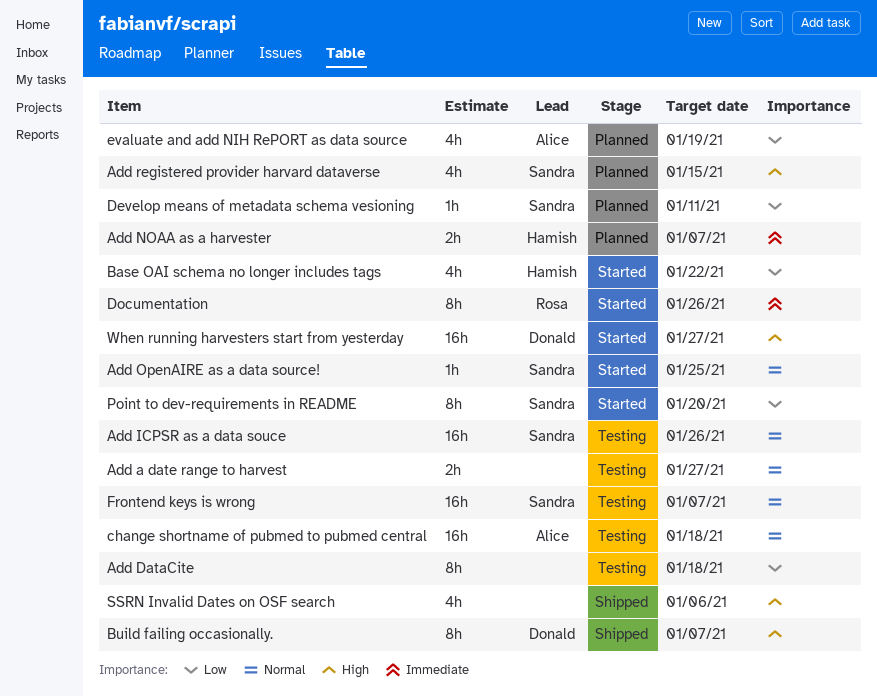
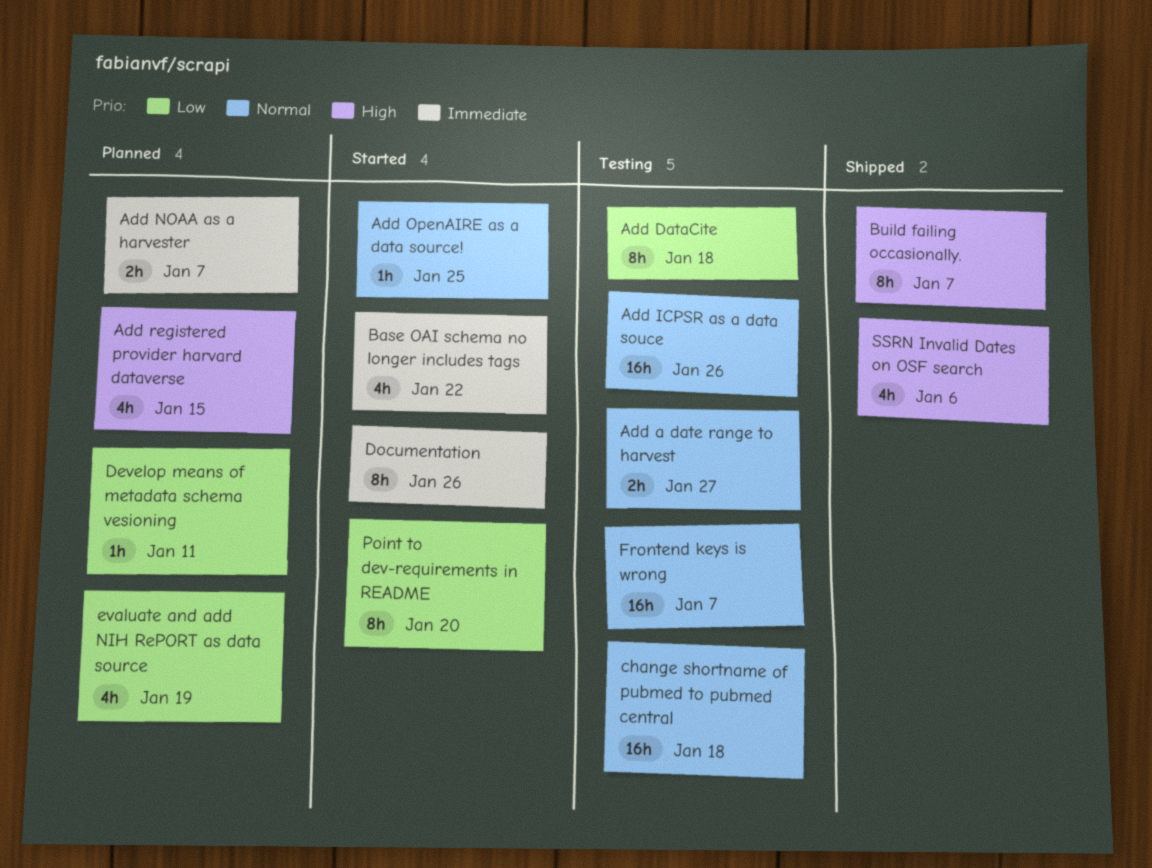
Base OAI schema no longer includes tags, priority: Low -> Immediate
When running harvesters start from yesterday: present -> none

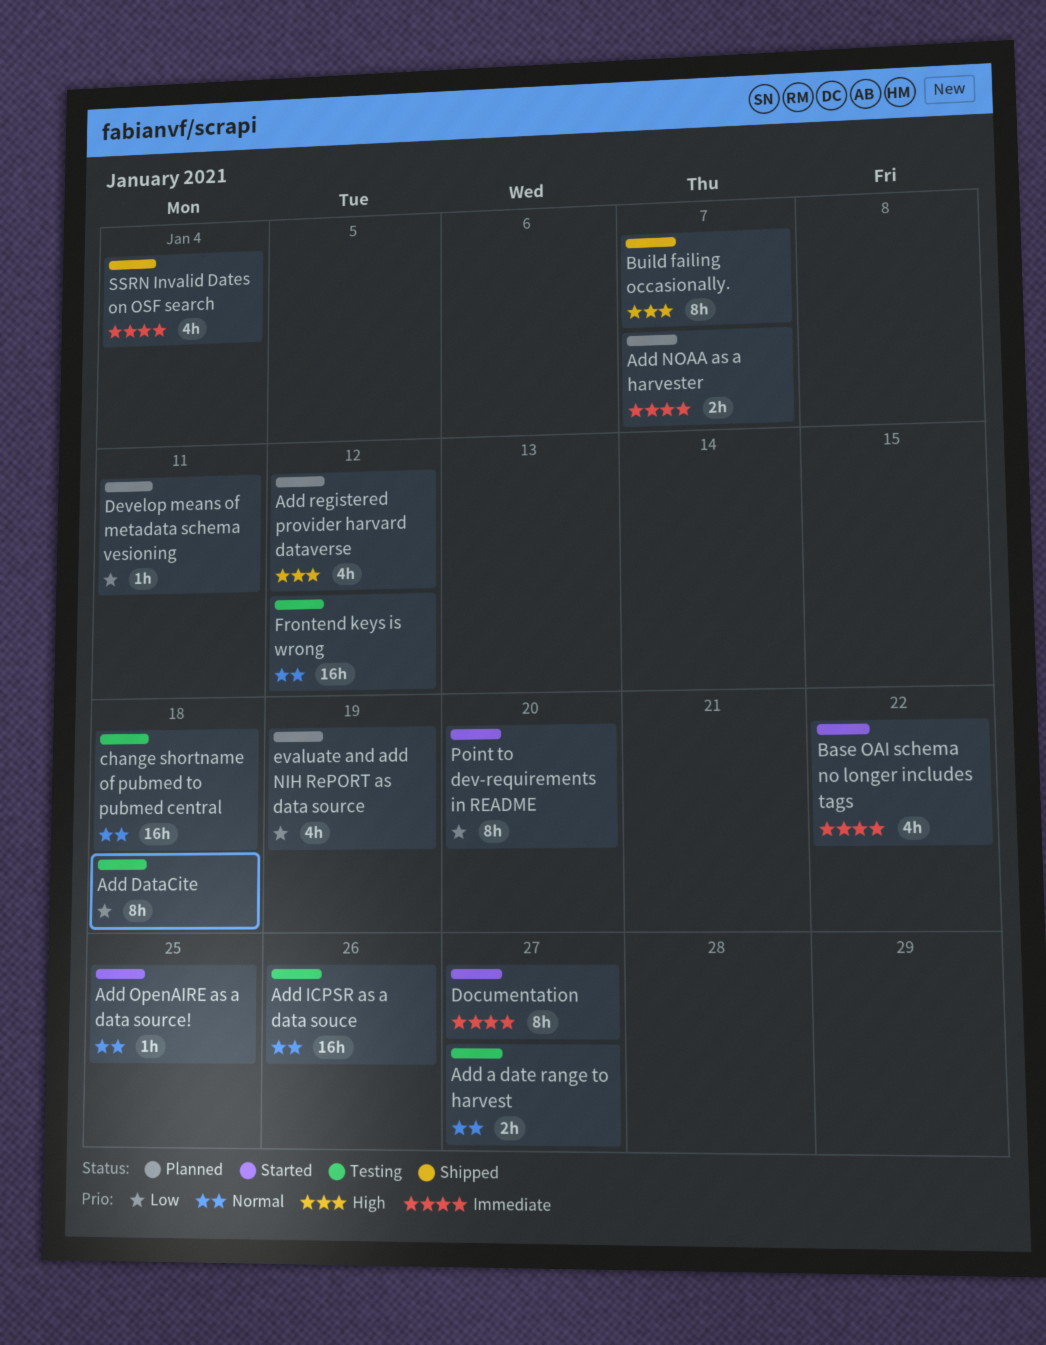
Add registered provider harvard dataverse, due: Jan 15 -> Jan 12
Documentation, due: Jan 26 -> Jan 27
Frontend keys is wrong, due: Jan 7 -> Jan 12
SSRN Invalid Dates on OSF search, priority: High -> Immediate
SSRN Invalid Dates on OSF search, due: Jan 6 -> Jan 4

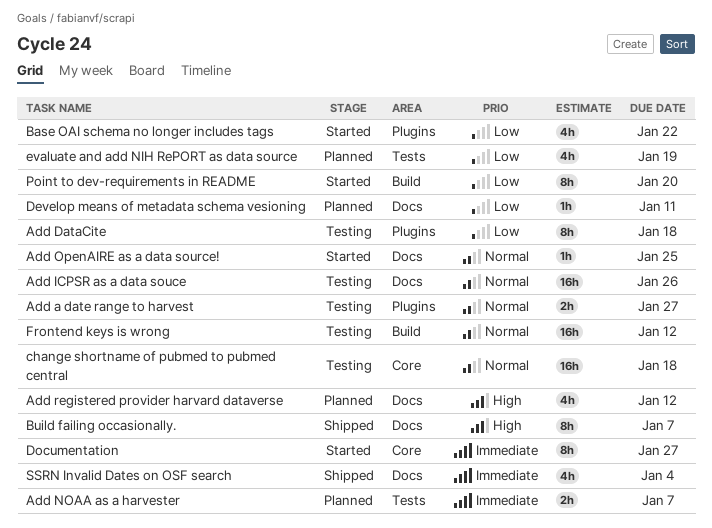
Base OAI schema no longer includes tags, priority: Immediate -> Low

